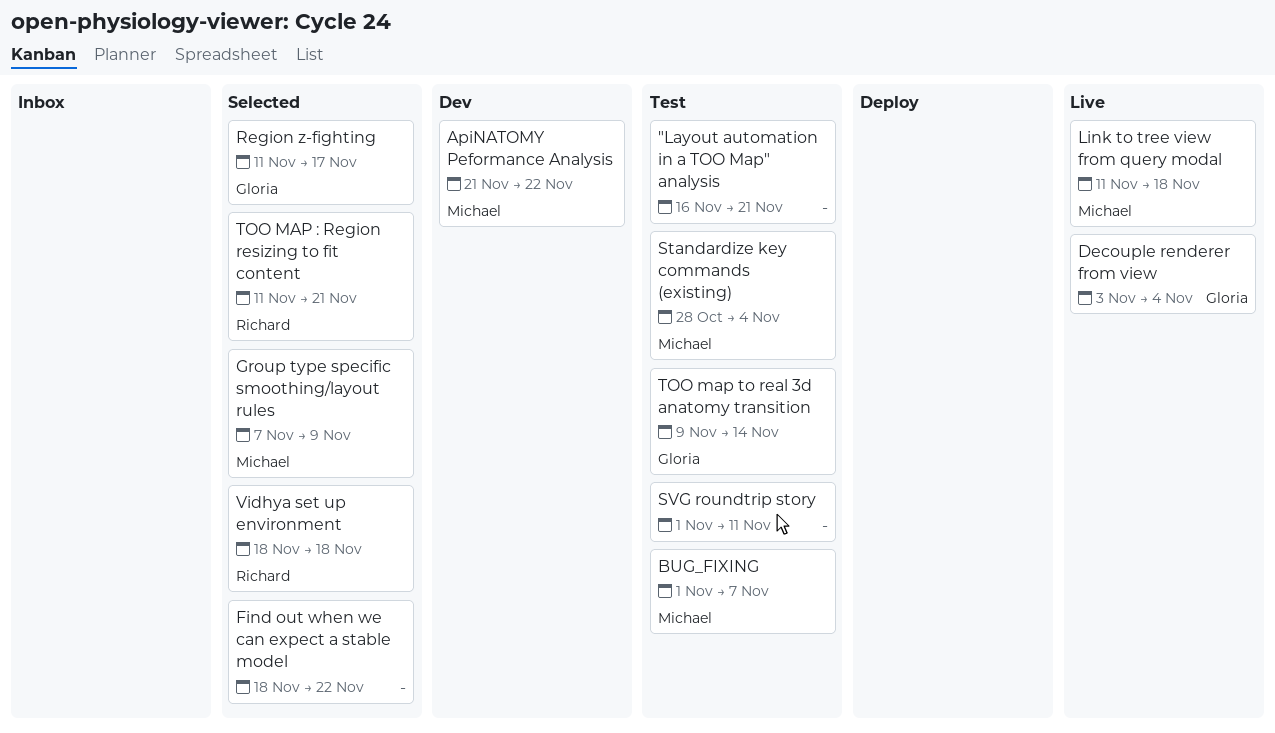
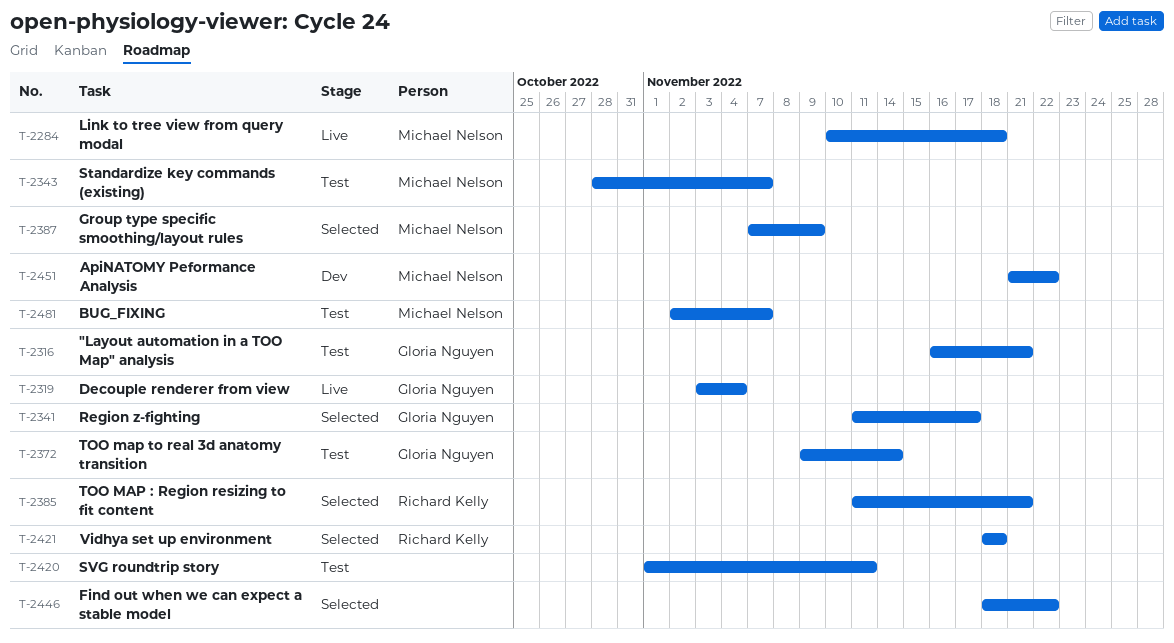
"Layout automation in a TOO Map" analysis, owner: none -> Gloria Nguyen
BUG_FIXING, start: Nov 1 -> Nov 2
Link to tree view from query modal, start: Nov 11 -> Nov 10
Standardize key commands (existing), due: Nov 4 -> Nov 7

